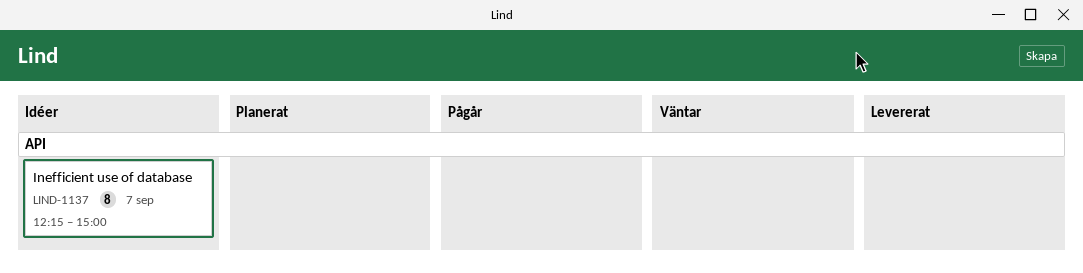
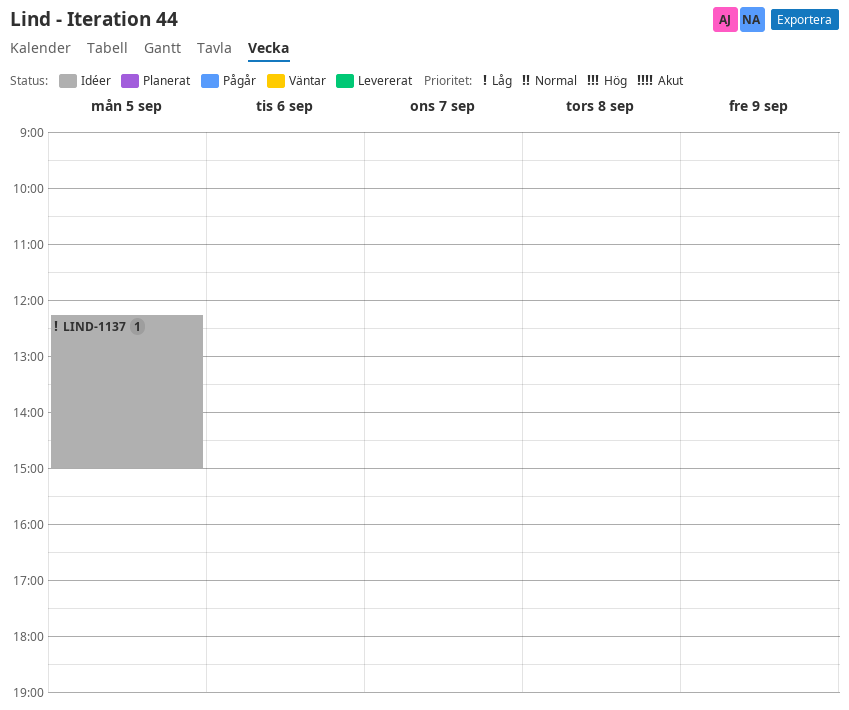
LIND-1137, estimate: 8 -> 1
LIND-1137, day: Sep 7 -> Sep 5

